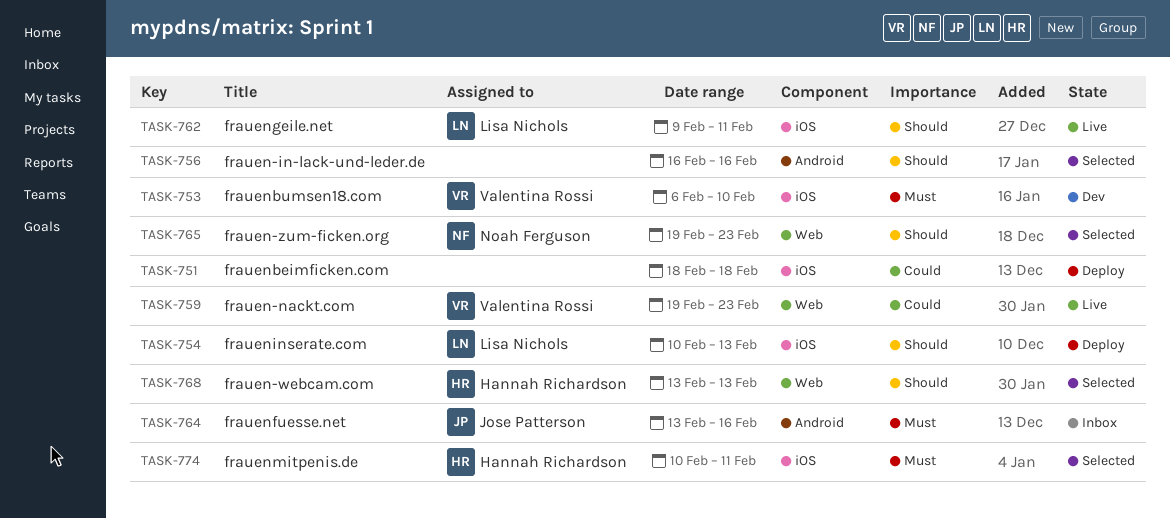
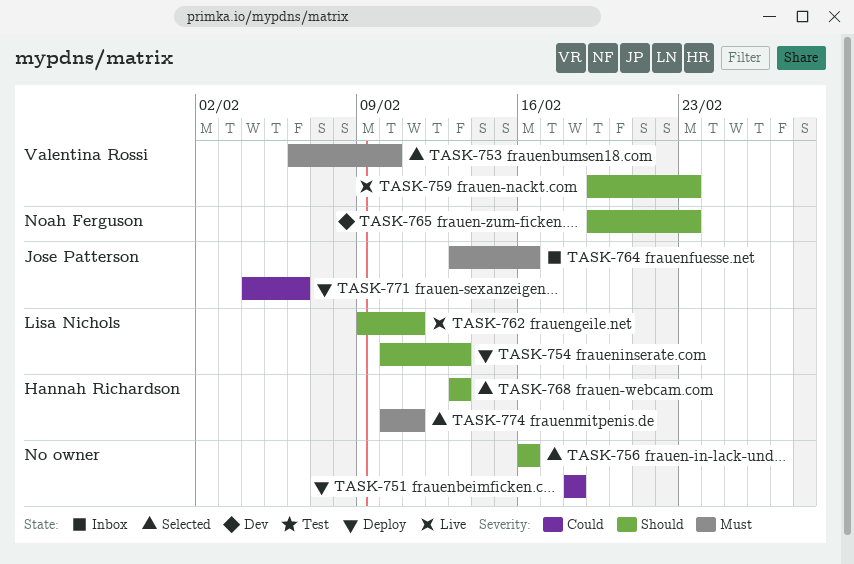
TASK-753, status: Dev -> Selected
TASK-759, priority: Could -> Should
TASK-765, status: Selected -> Dev
TASK-771: none -> present

